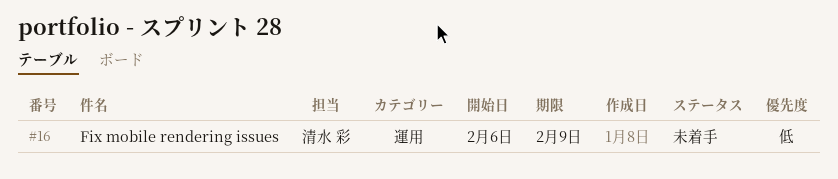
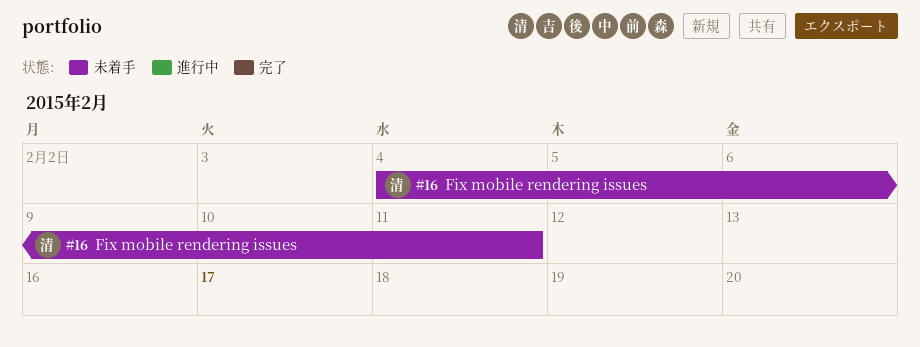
#16, start: Feb 6 -> Feb 4
#16, due: Feb 9 -> Feb 11

